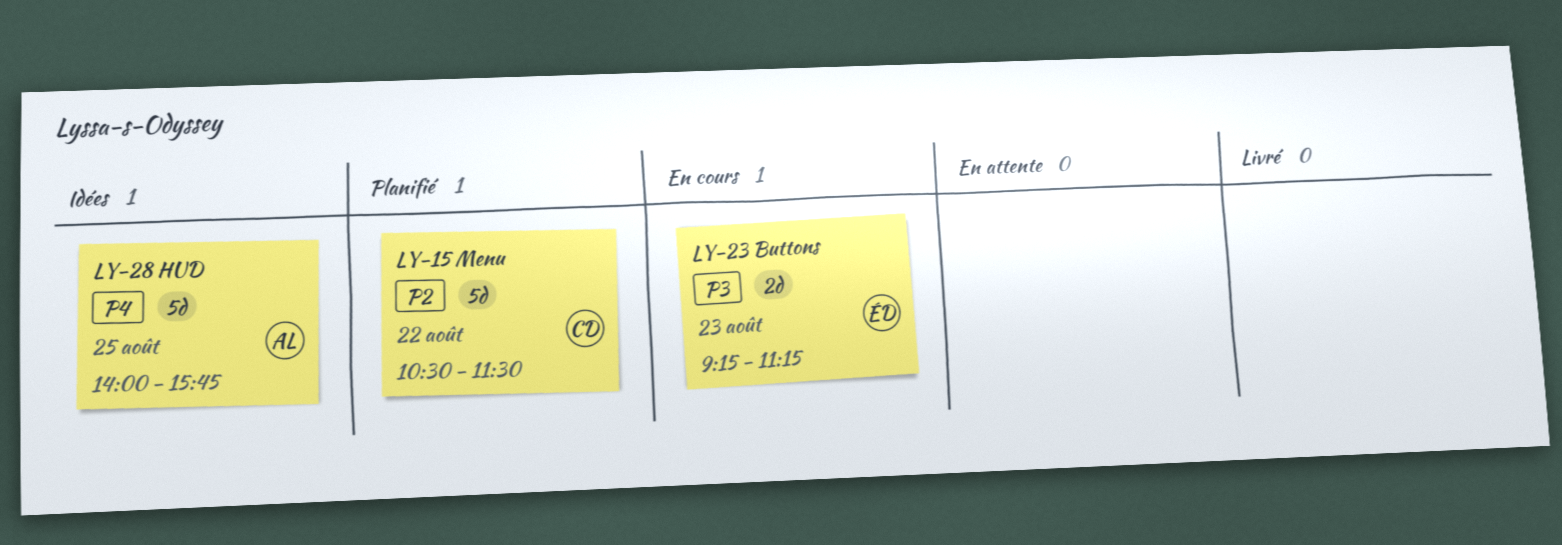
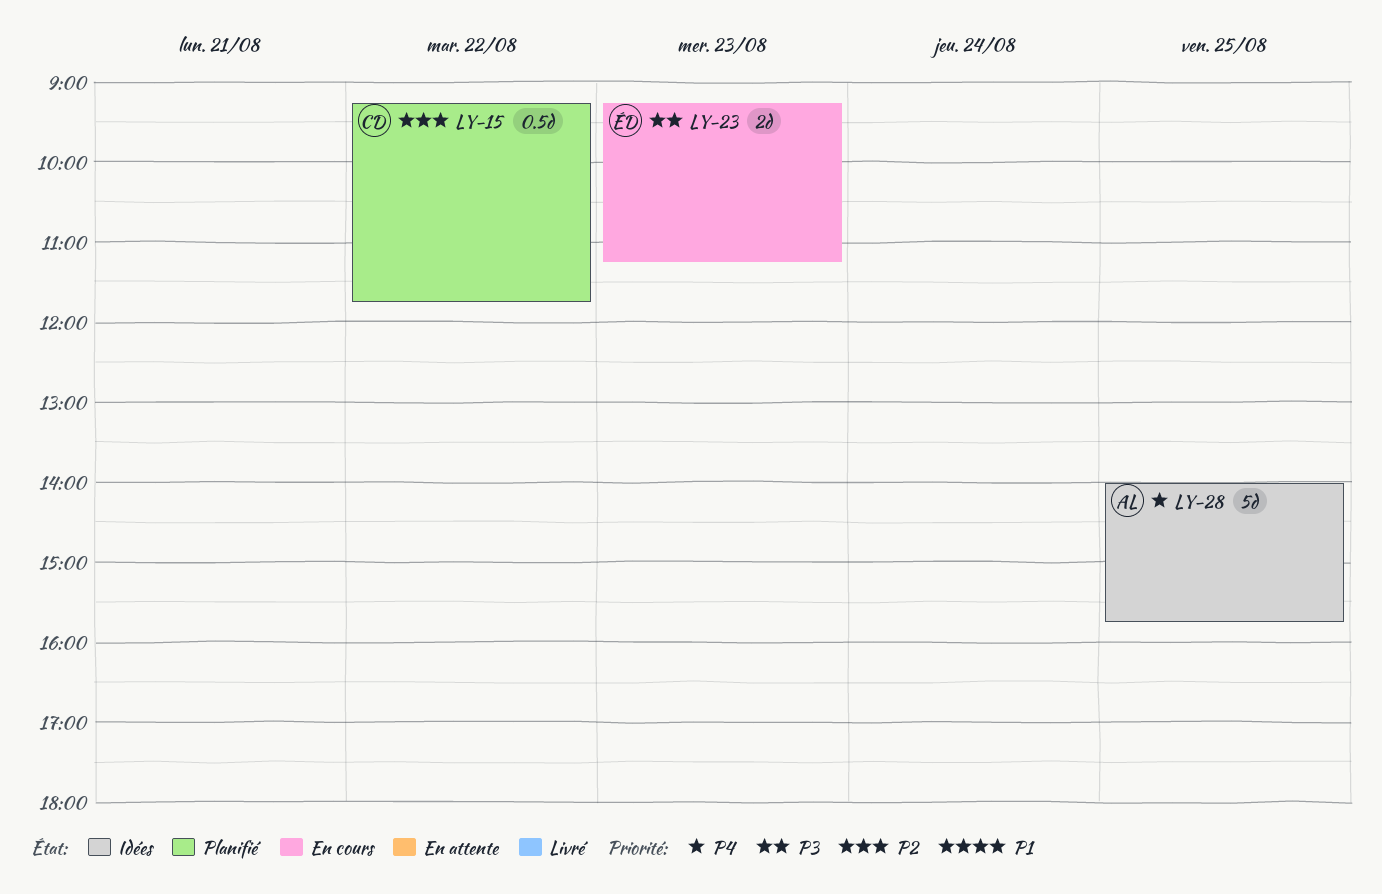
LY-15, estimate: 5d -> 0.5d
LY-15, begins: 10:30 -> 09:15
LY-15, ends: 11:30 -> 11:45

